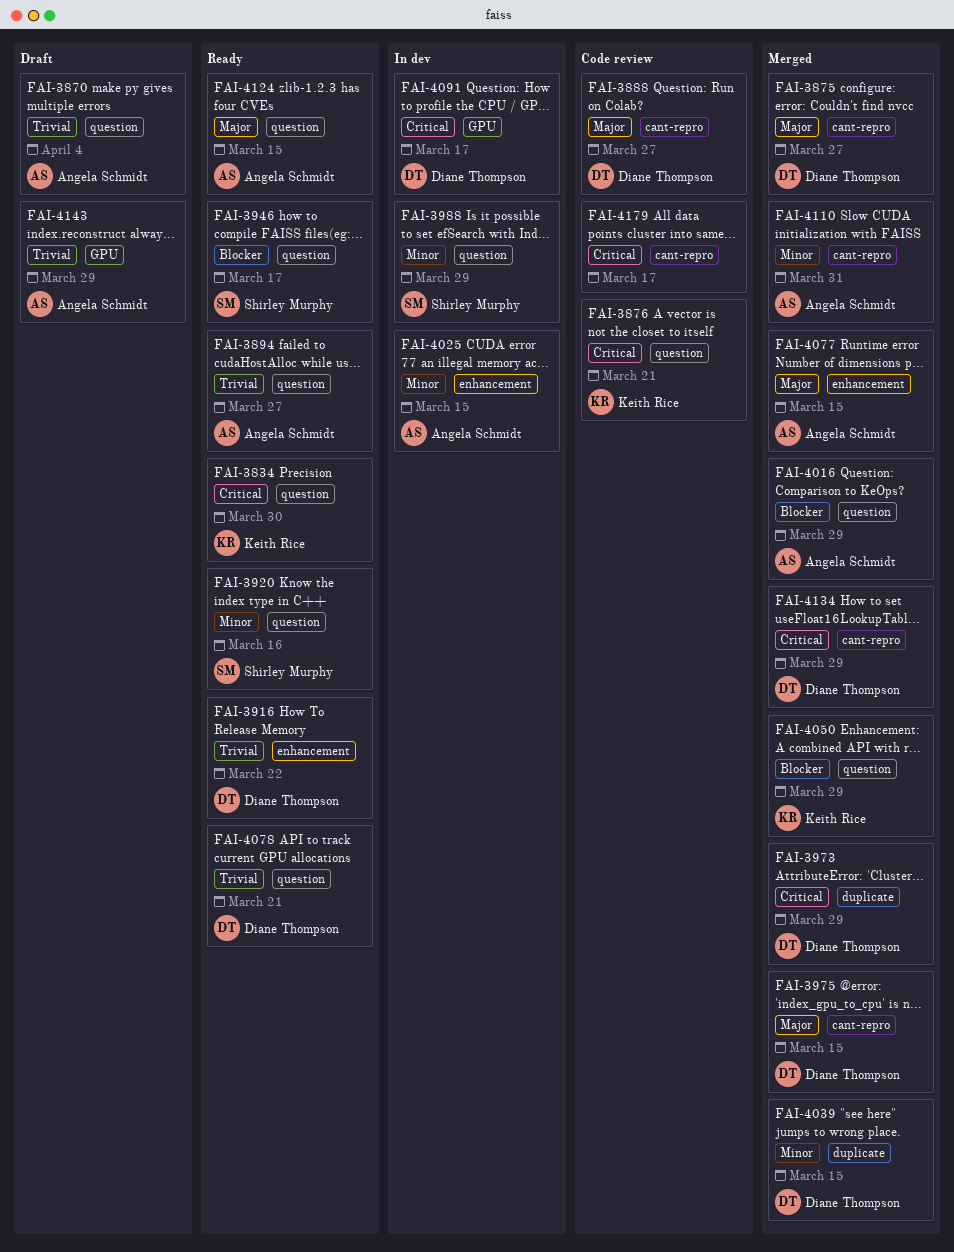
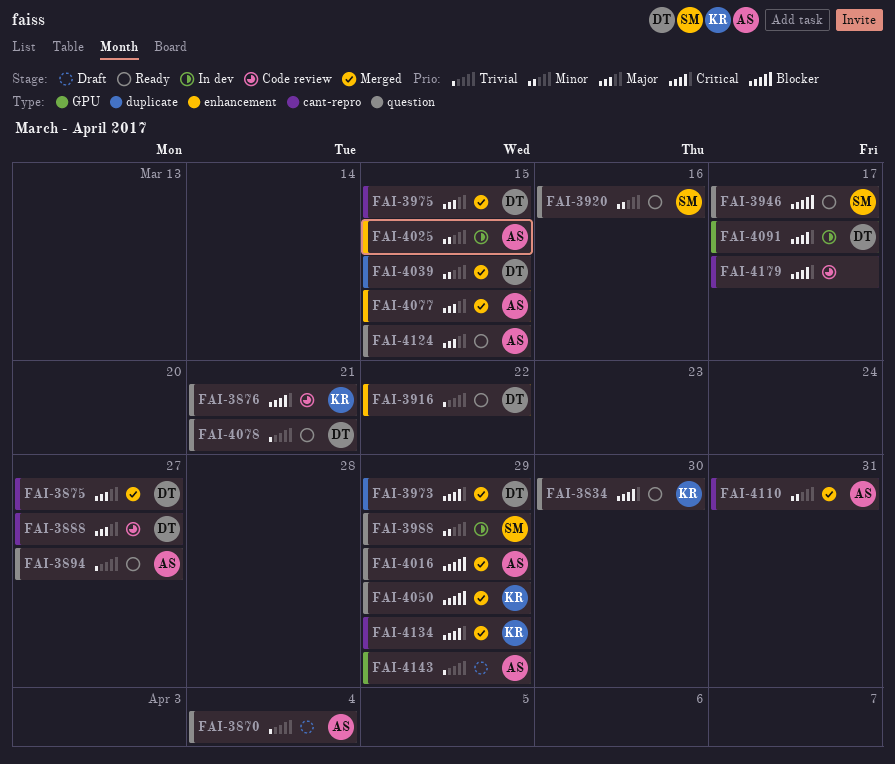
FAI-4134, owner: Diane Thompson -> Keith Rice

